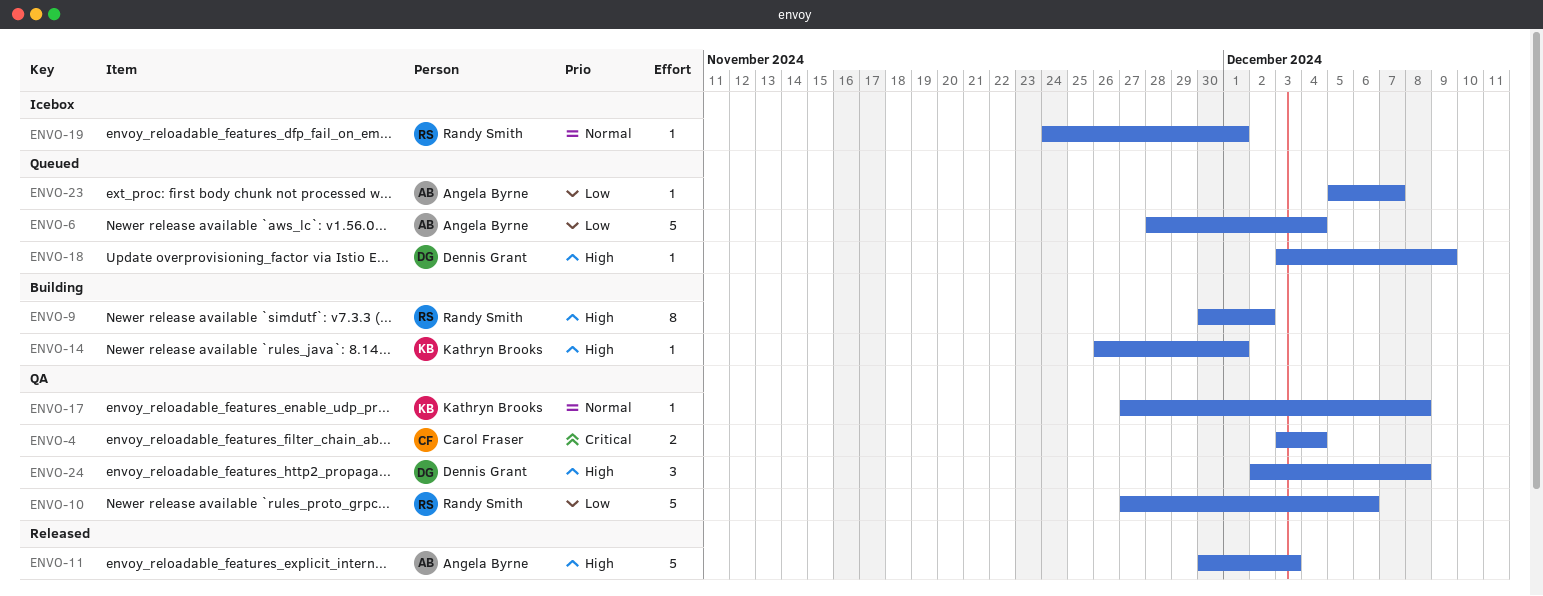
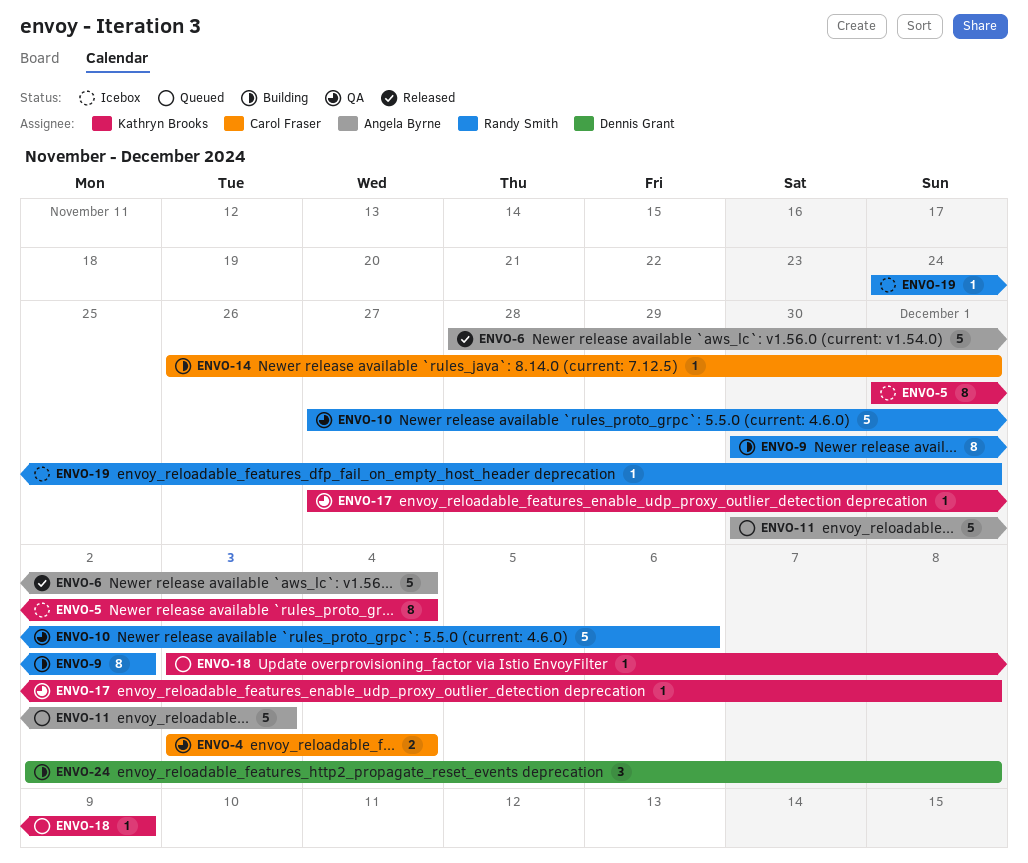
ENVO-5: none -> present
ENVO-6, status: Queued -> Released
ENVO-11, status: Released -> Queued
ENVO-14, owner: Kathryn Brooks -> Carol Fraser
ENVO-18, owner: Dennis Grant -> Kathryn Brooks
ENVO-23: present -> none
ENVO-24, status: QA -> Building

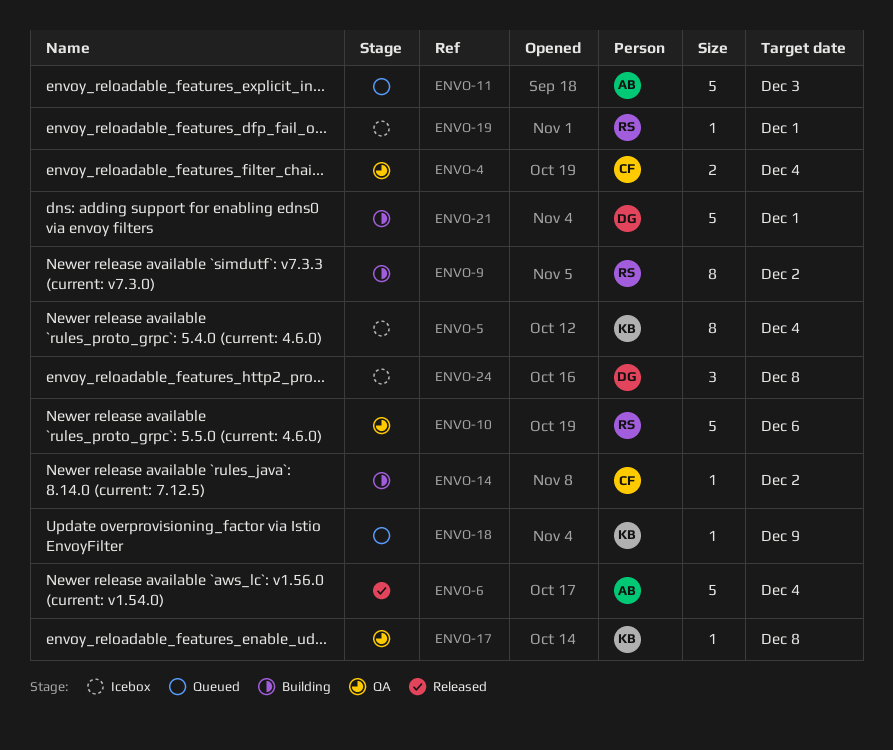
ENVO-14, due: Dec 1 -> Dec 2
ENVO-21: none -> present
ENVO-24, status: Building -> Icebox

